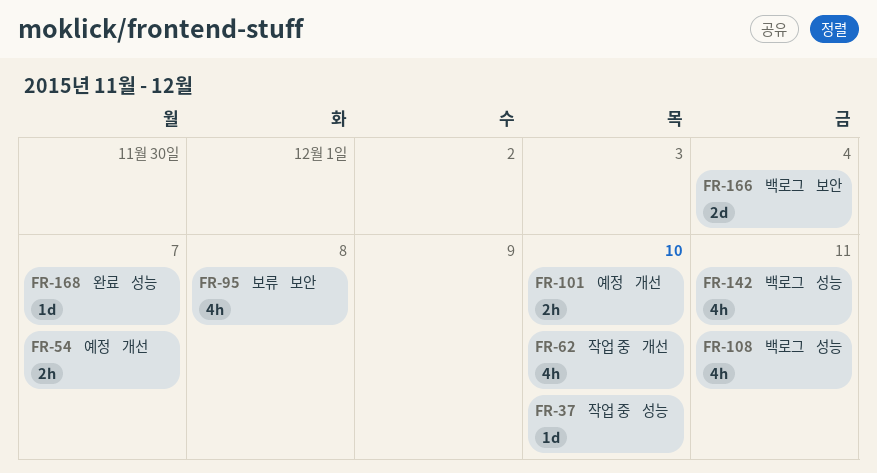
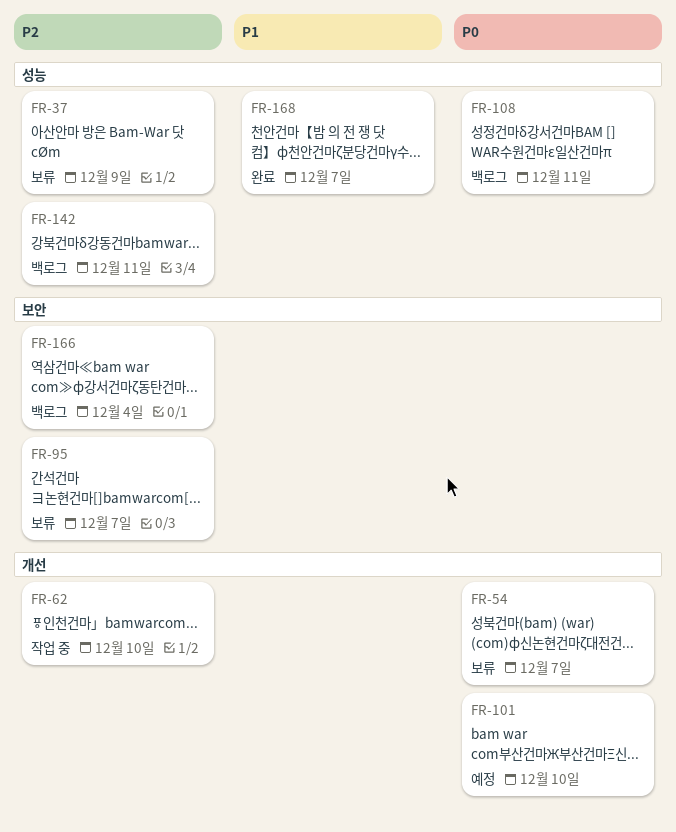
FR-37, status: 작업 중 -> 보류
FR-37, due: Dec 10 -> Dec 9
FR-54, status: 예정 -> 보류
FR-95, due: Dec 8 -> Dec 7

